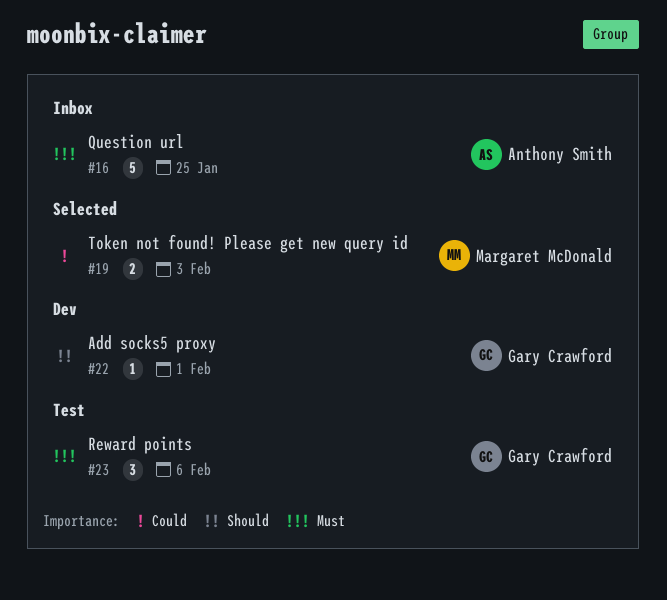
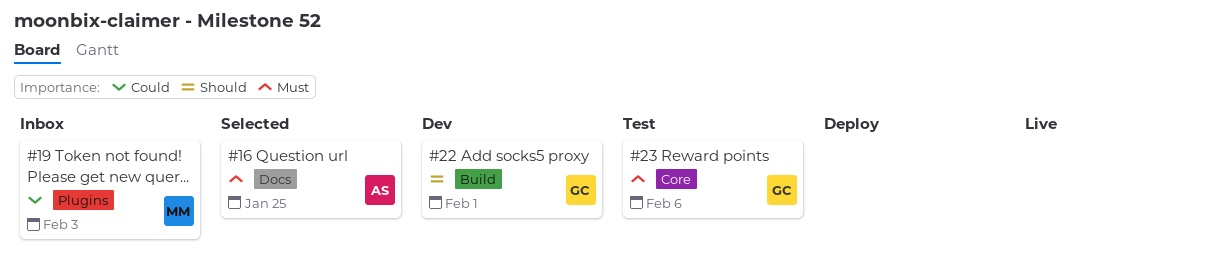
#16, status: Inbox -> Selected
#19, status: Selected -> Inbox

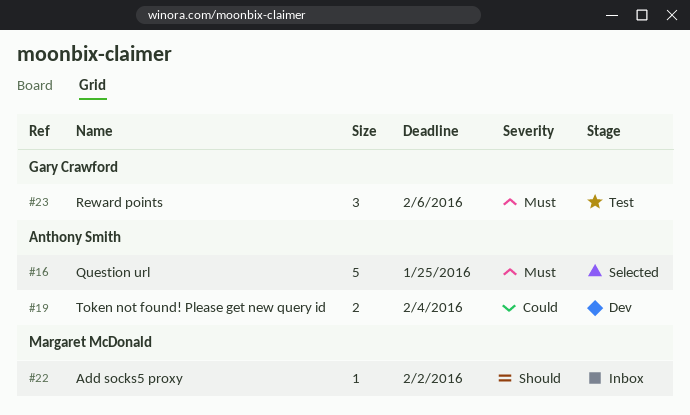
#19, status: Inbox -> Dev
#19, owner: Margaret McDonald -> Anthony Smith
#19, due: Feb 3 -> Feb 4
#22, status: Dev -> Inbox
#22, owner: Gary Crawford -> Margaret McDonald
#22, due: Feb 1 -> Feb 2

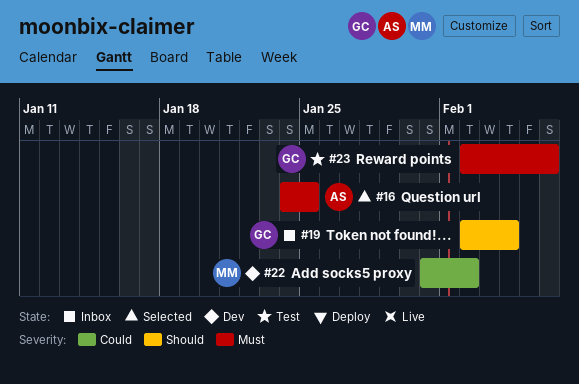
#19, status: Dev -> Inbox
#19, owner: Anthony Smith -> Gary Crawford
#19, priority: Could -> Should
#22, status: Inbox -> Dev
#22, priority: Should -> Could

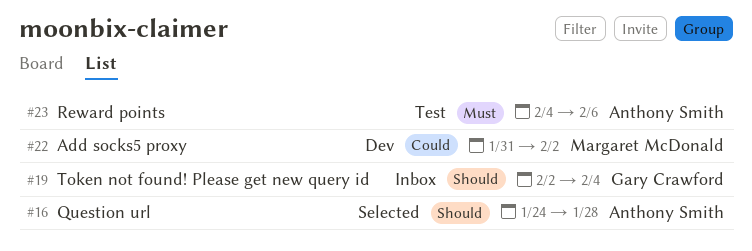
#16, priority: Must -> Should
#16, due: Jan 25 -> Jan 28
#23, owner: Gary Crawford -> Anthony Smith
#23, start: Feb 2 -> Feb 4

